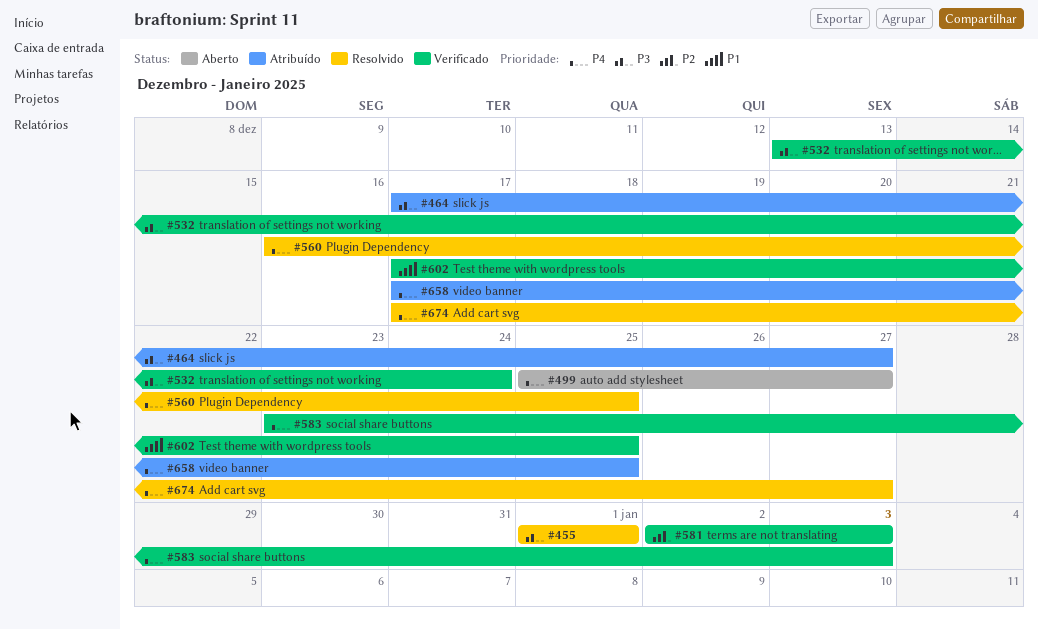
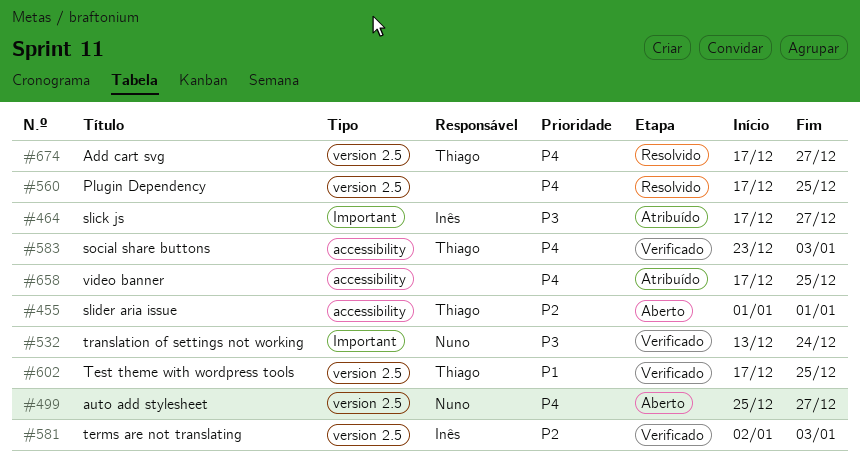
#455, status: Resolvido -> Aberto
#455, priority: P3 -> P2
#560, start: Dec 16 -> Dec 17

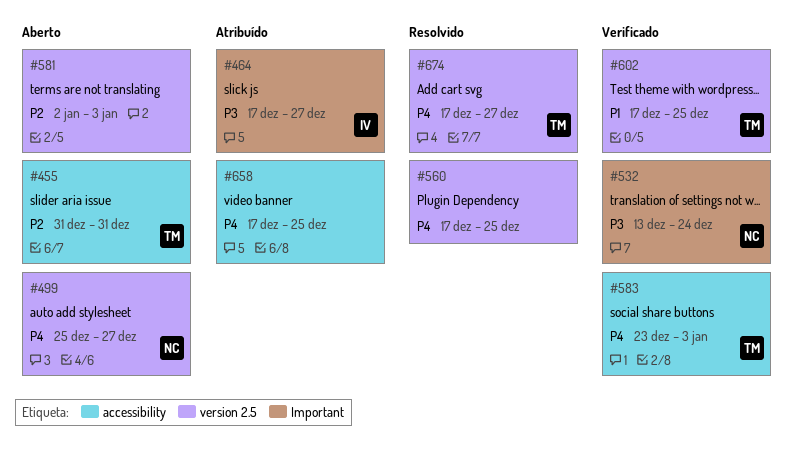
#455, start: Jan 1 -> Dec 31
#455, due: Jan 1 -> Dec 31
#581, status: Verificado -> Aberto
#581, owner: Inês -> none

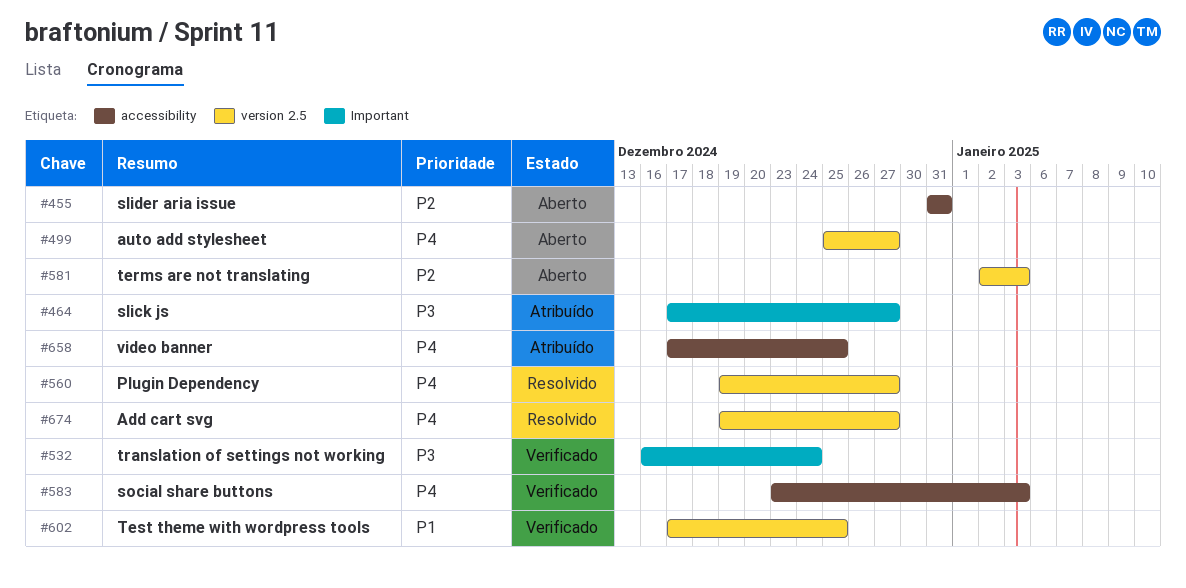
#532, start: Dec 13 -> Dec 16
#560, start: Dec 17 -> Dec 19
#560, due: Dec 25 -> Dec 27
#674, start: Dec 17 -> Dec 19

